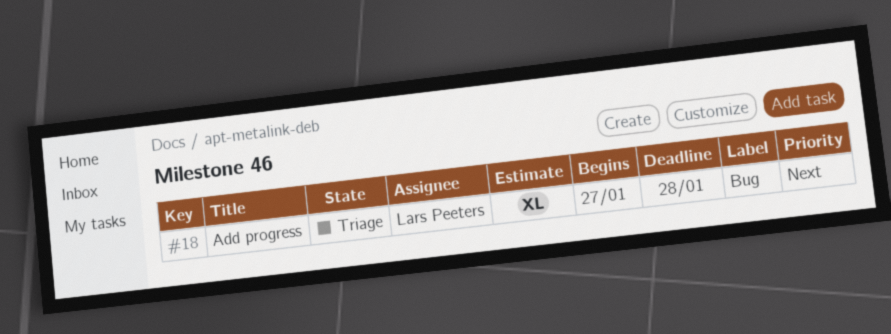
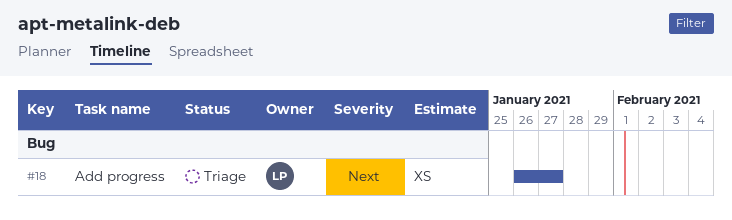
#18, estimate: XL -> XS
#18, start: Jan 27 -> Jan 26
#18, due: Jan 28 -> Jan 27

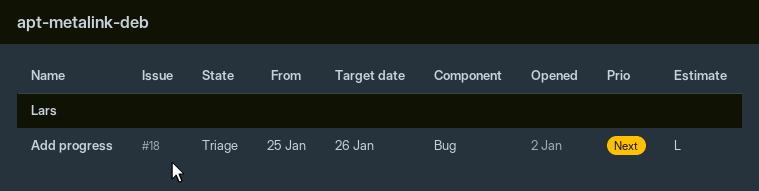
#18, estimate: XS -> L
#18, start: Jan 26 -> Jan 25
#18, due: Jan 27 -> Jan 26

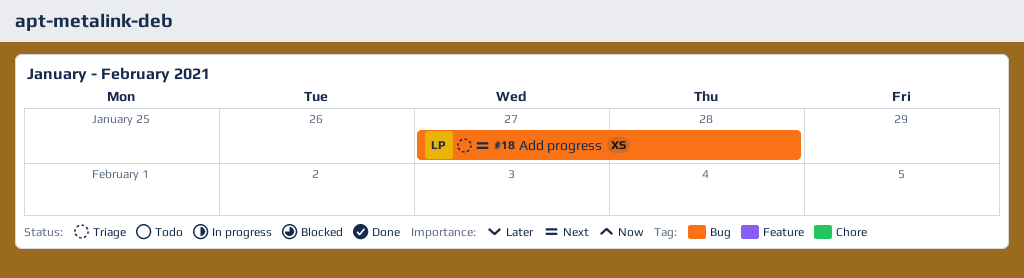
#18, estimate: L -> XS
#18, start: Jan 25 -> Jan 27
#18, due: Jan 26 -> Jan 28

